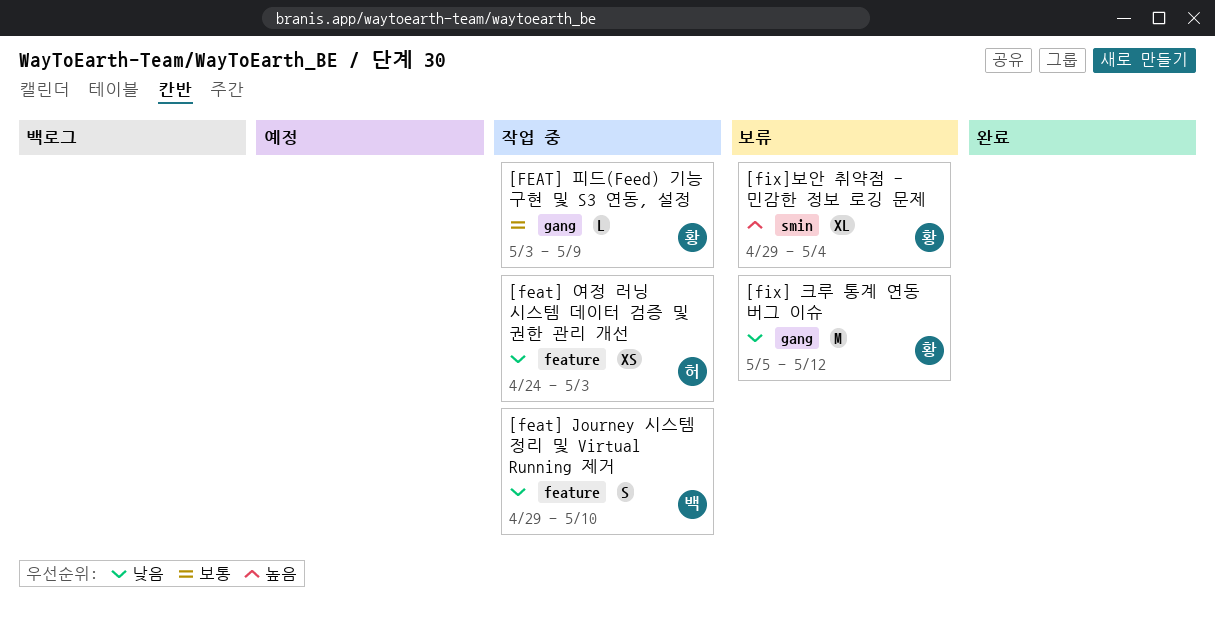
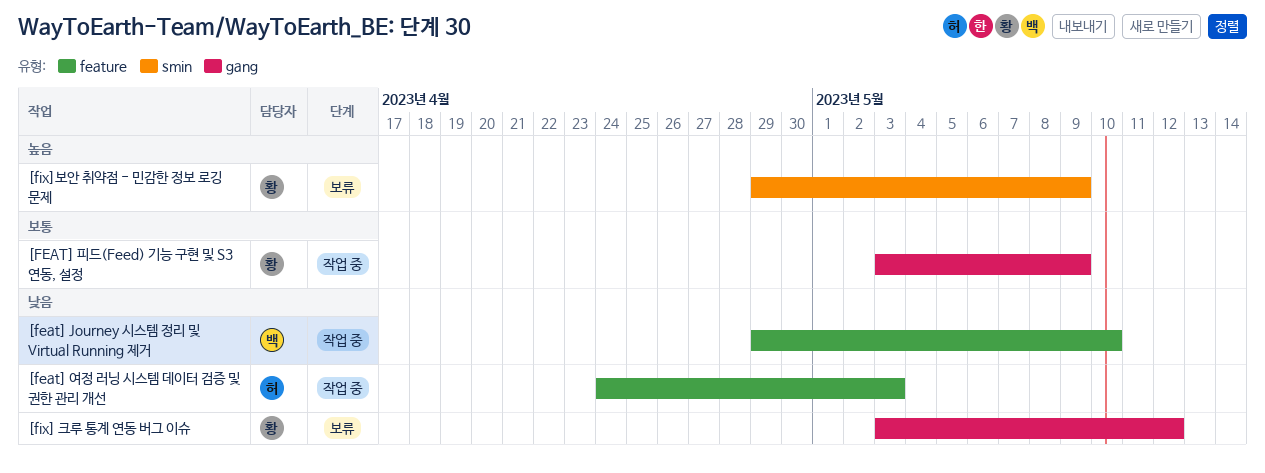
[fix] 크루 통계 연동 버그 이슈, start: May 5 -> May 3
[fix]보안 취약점 - 민감한 정보 로깅 문제, due: May 4 -> May 9

